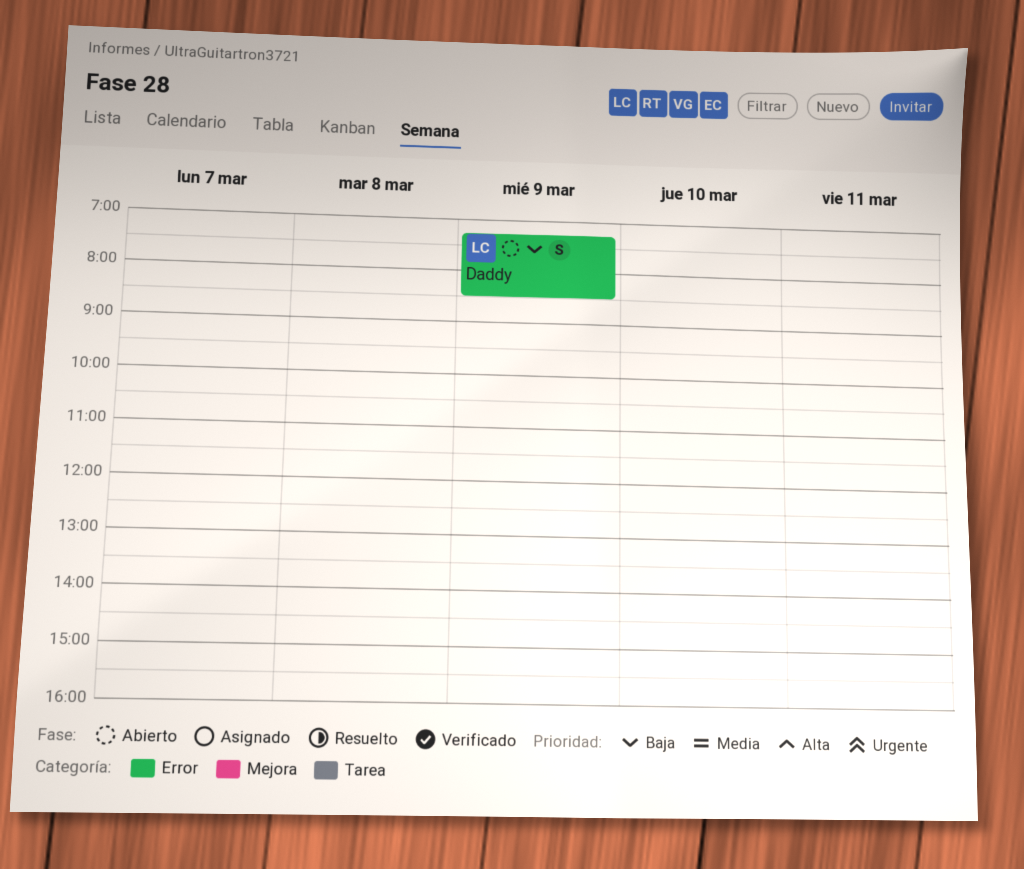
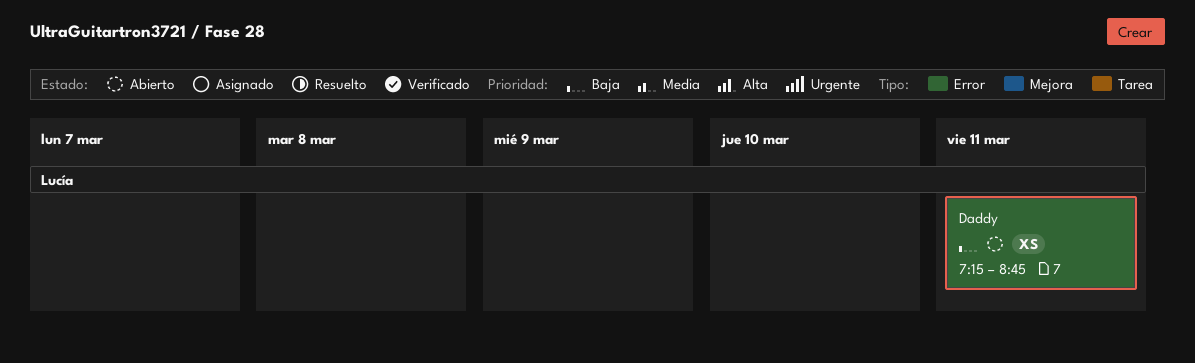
Daddy, estimate: S -> XS
Daddy, day: Mar 9 -> Mar 11
Daddy, ends: 08:30 -> 08:45

